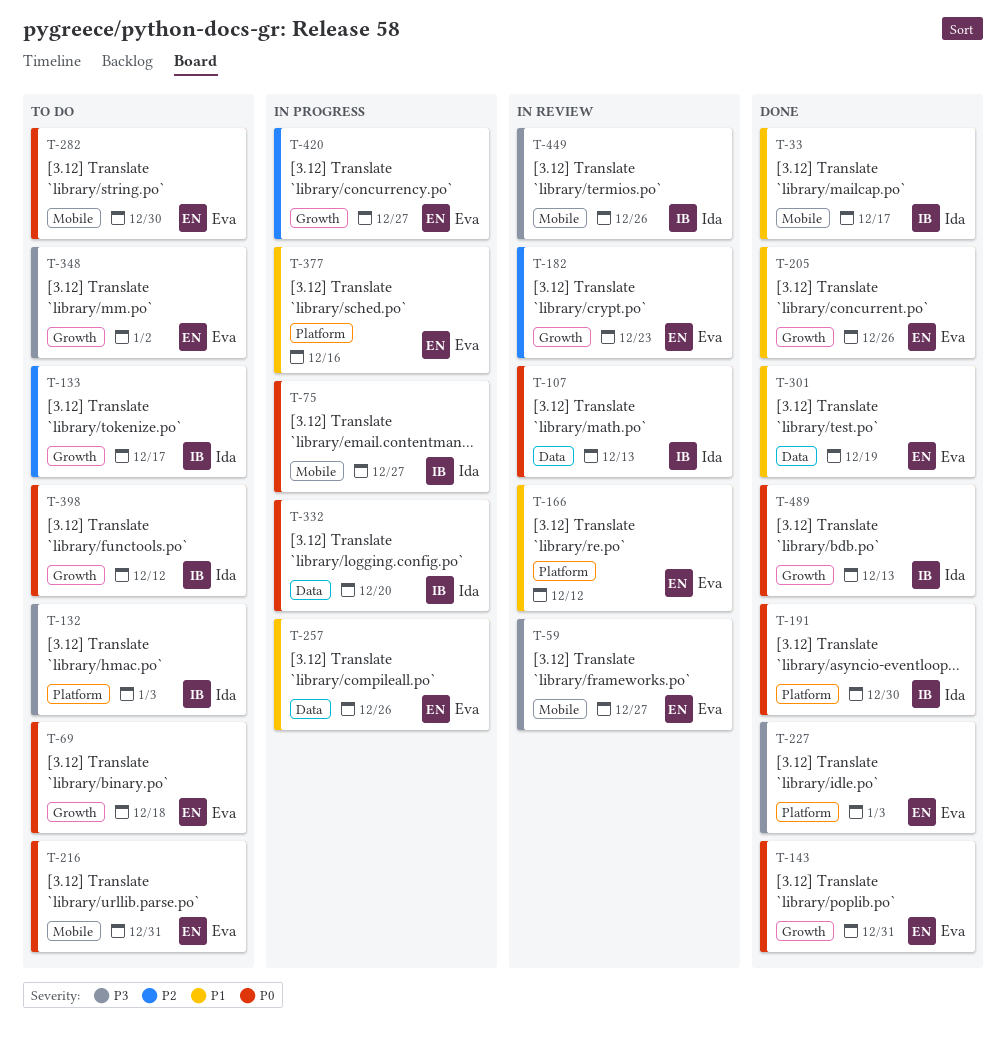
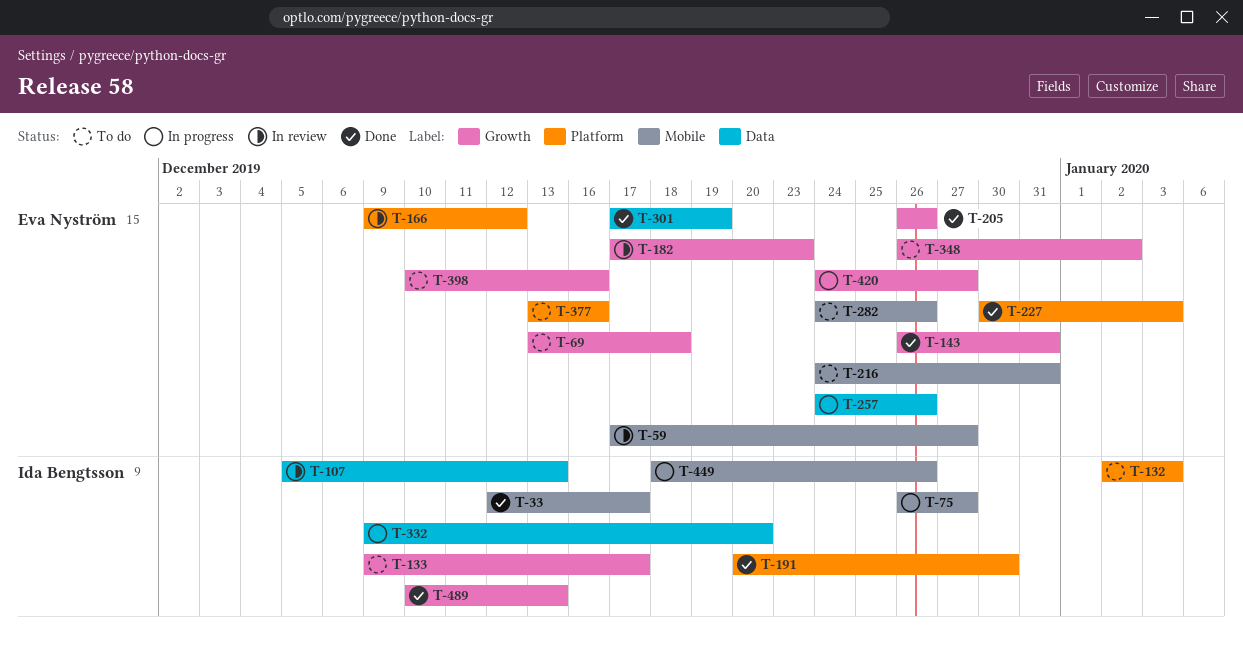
T-282, due: Dec 30 -> Dec 26
T-377, status: In progress -> To do
T-398, owner: Ida Bengtsson -> Eva Nyström
T-398, due: Dec 12 -> Dec 16
T-449, status: In review -> In progress

